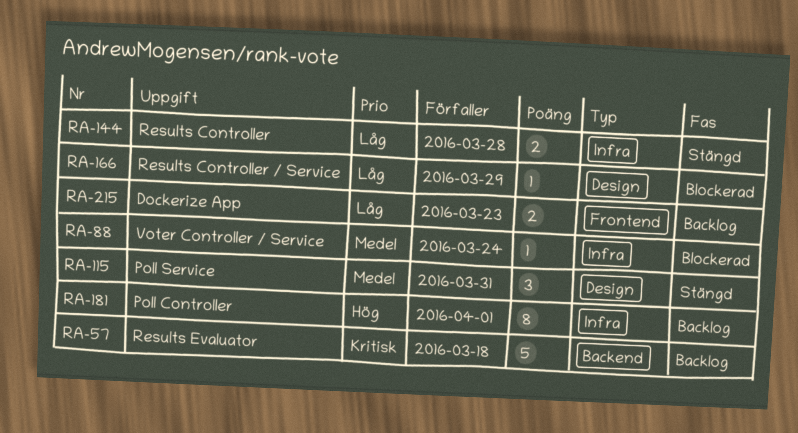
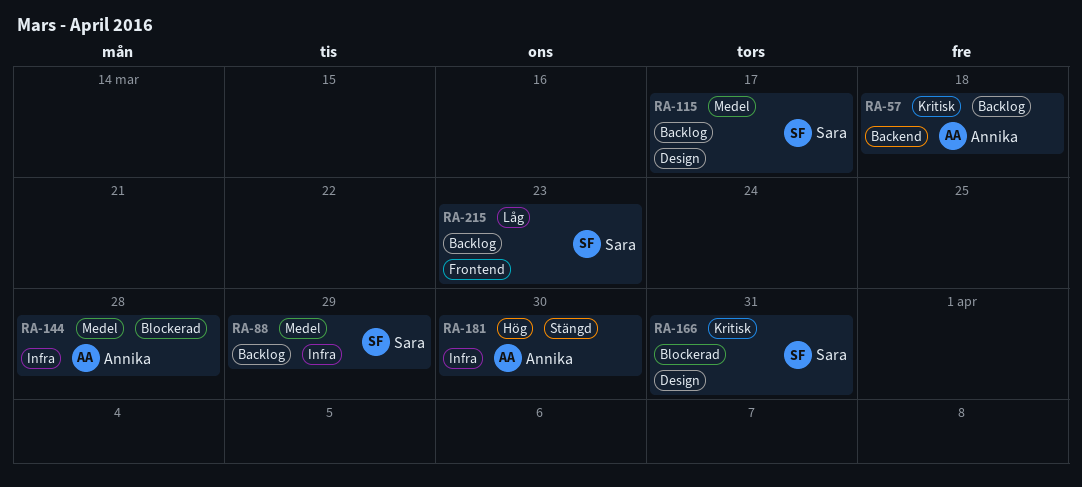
RA-88, status: Blockerad -> Backlog
RA-88, due: Mar 24 -> Mar 29
RA-115, status: Stängd -> Backlog
RA-115, due: Mar 31 -> Mar 17
RA-144, status: Stängd -> Blockerad
RA-144, priority: Låg -> Medel
RA-166, priority: Låg -> Kritisk
RA-166, due: Mar 29 -> Mar 31
RA-181, status: Backlog -> Stängd
RA-181, due: Apr 1 -> Mar 30

